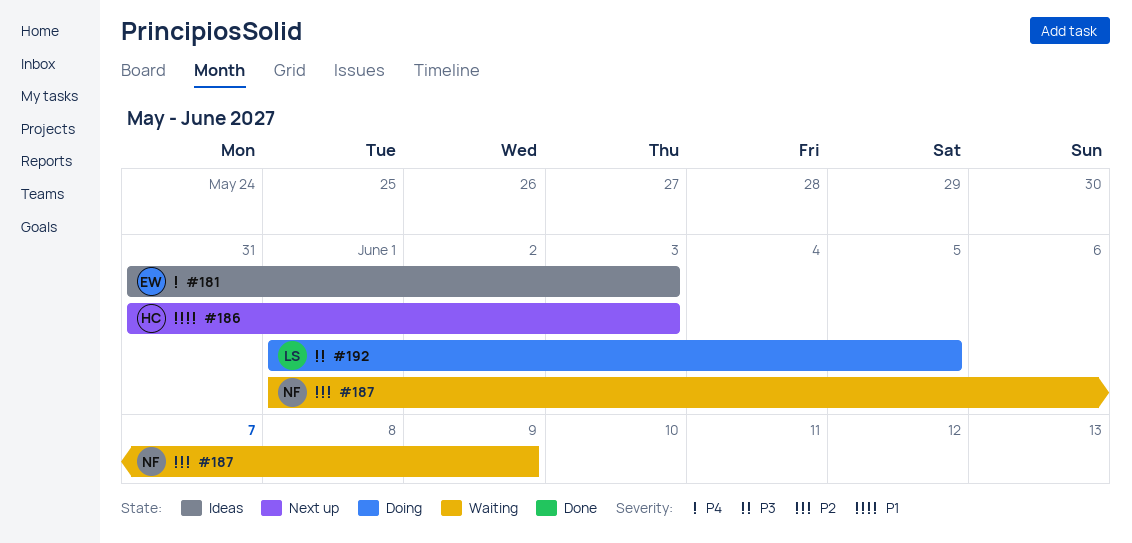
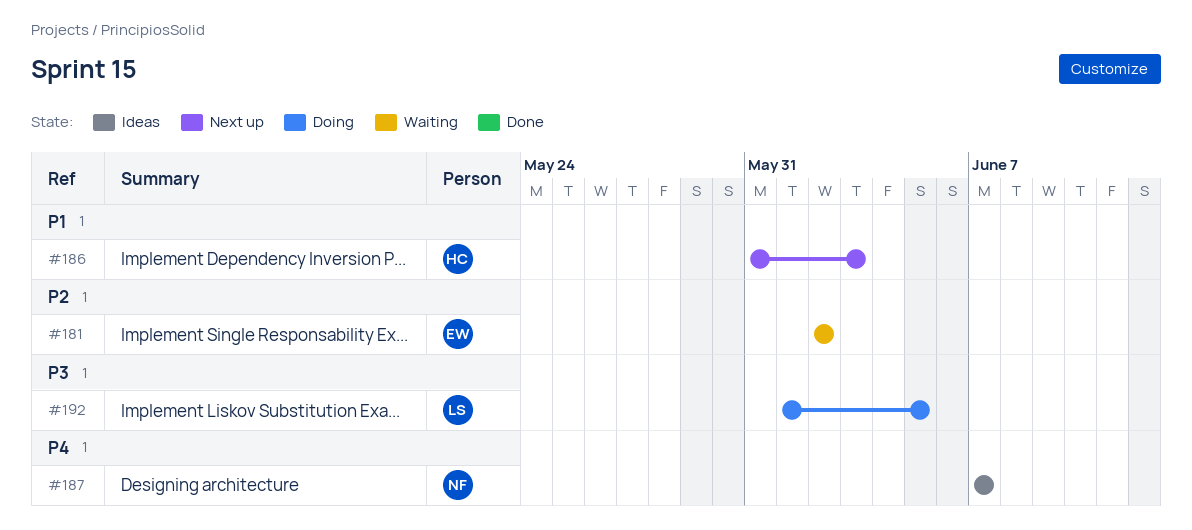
#181, status: Ideas -> Waiting
#181, priority: P4 -> P2
#181, start: May 31 -> Jun 2
#181, due: Jun 3 -> Jun 2
#187, status: Waiting -> Ideas
#187, priority: P2 -> P4
#187, start: Jun 1 -> Jun 7
#187, due: Jun 9 -> Jun 7

